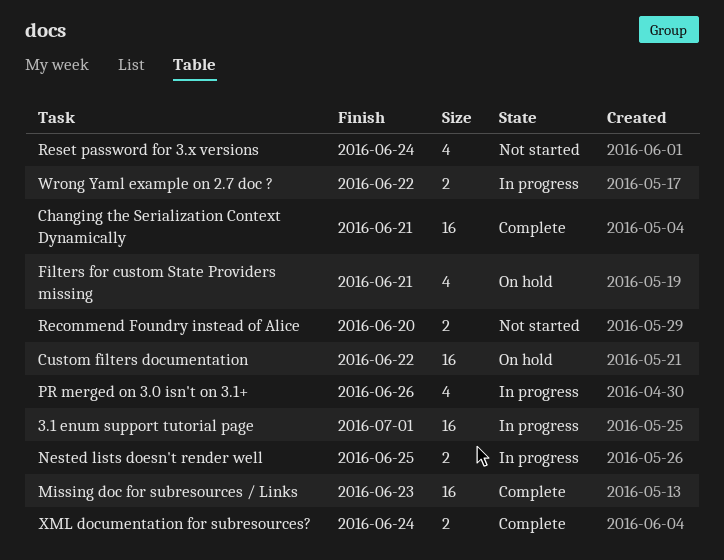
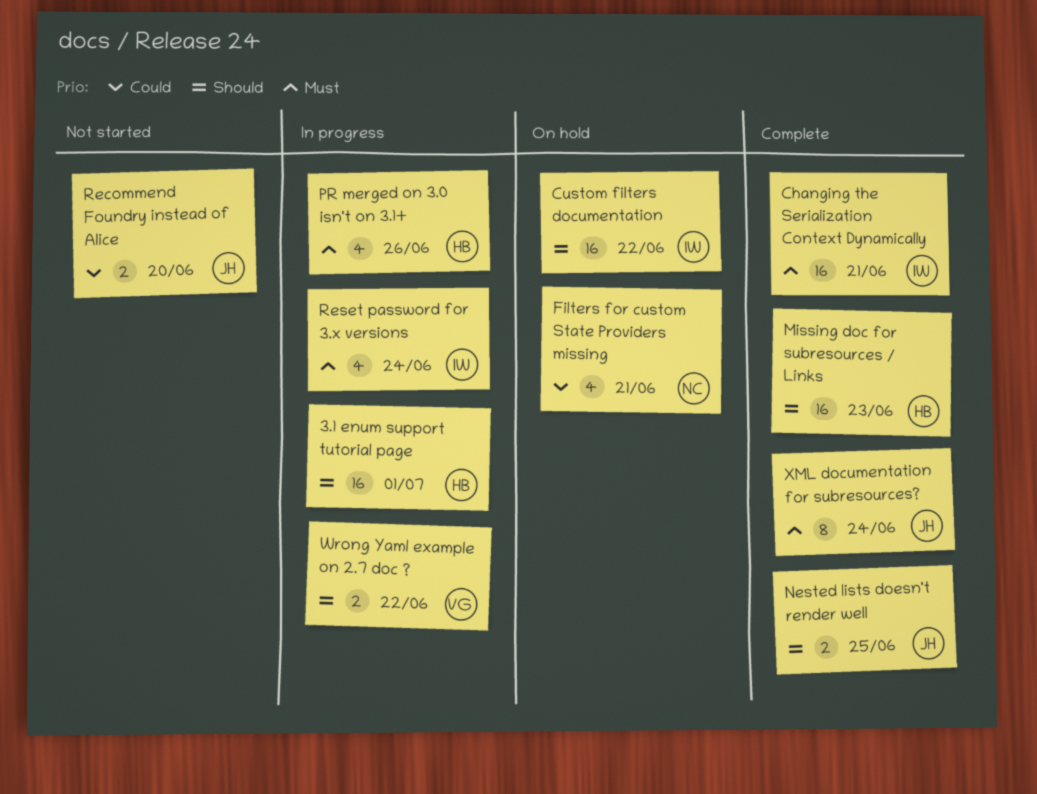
Nested lists doesn't render well, status: In progress -> Complete
Reset password for 3.x versions, status: Not started -> In progress
XML documentation for subresources?, estimate: 2 -> 8

